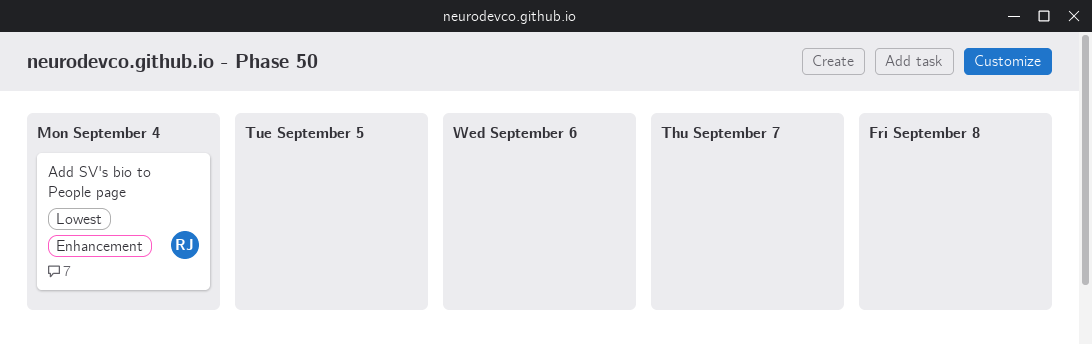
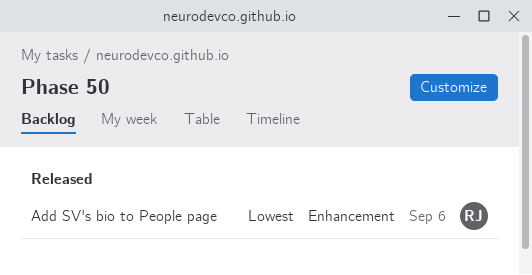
Add SV's bio to People page, due: Sep 4 -> Sep 6

